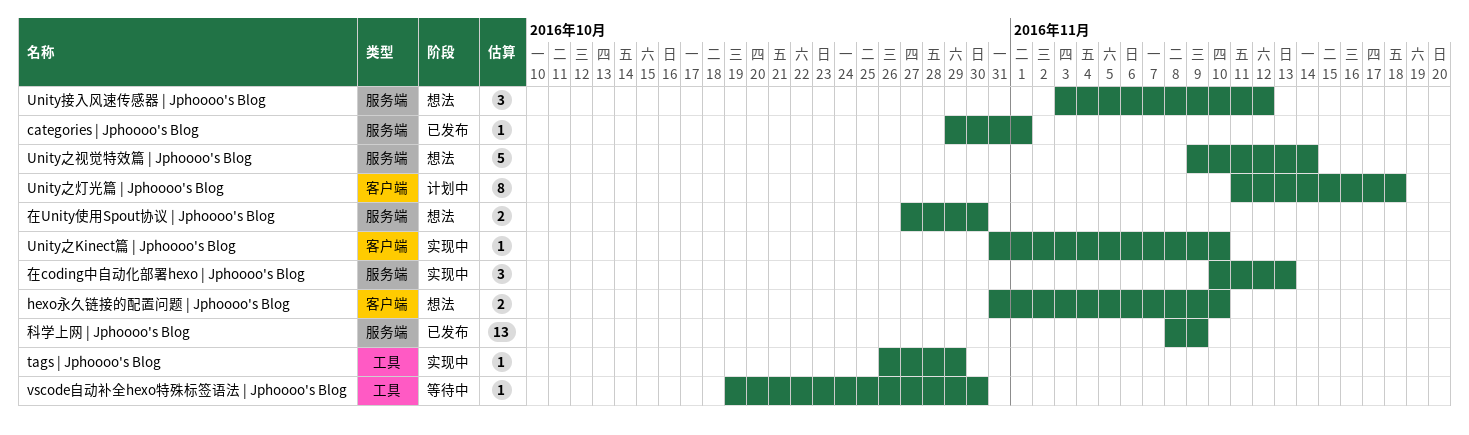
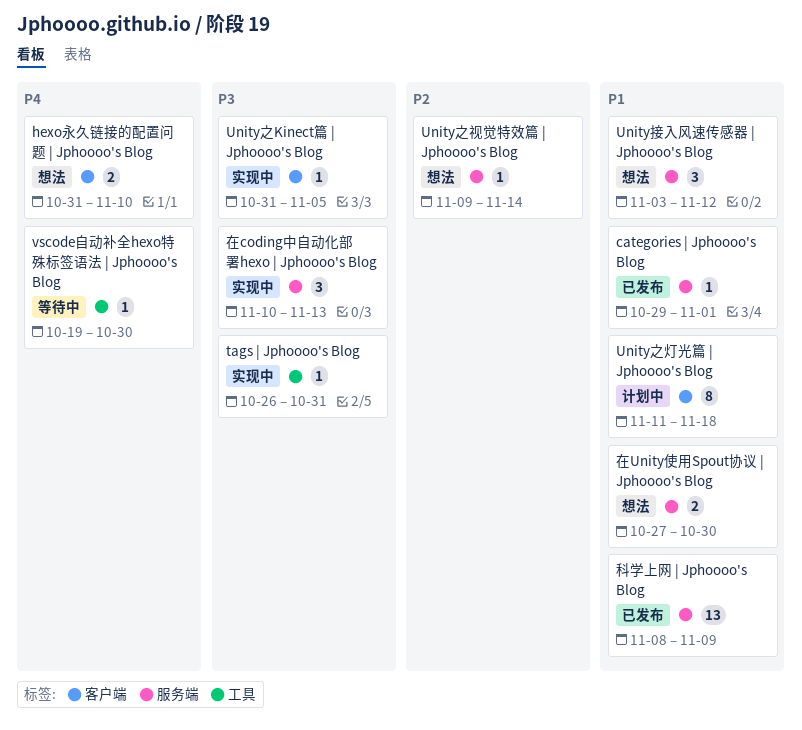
tags | Jphoooo's Blog, due: Oct 29 -> Oct 31
Unity之Kinect篇 | Jphoooo's Blog, due: Nov 10 -> Nov 5
Unity之视觉特效篇 | Jphoooo's Blog, estimate: 5 -> 1

